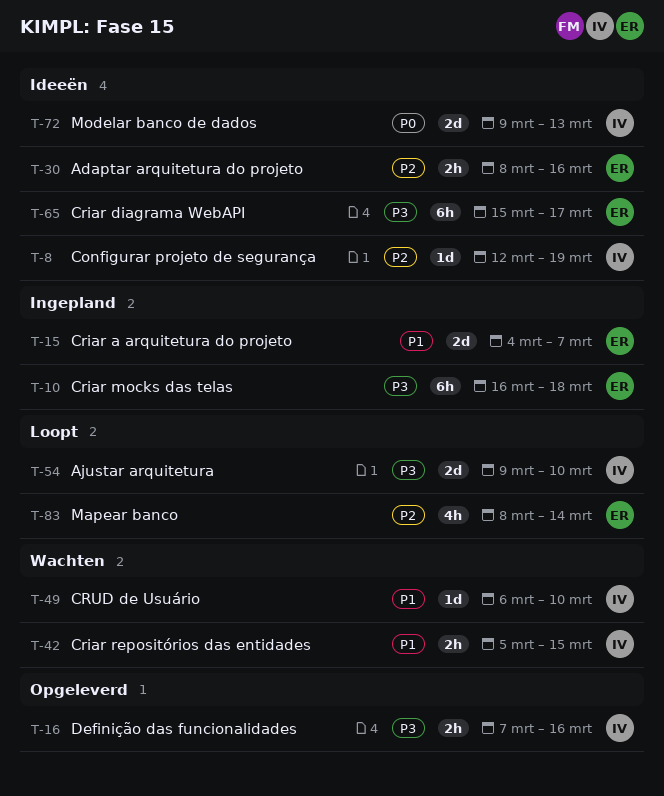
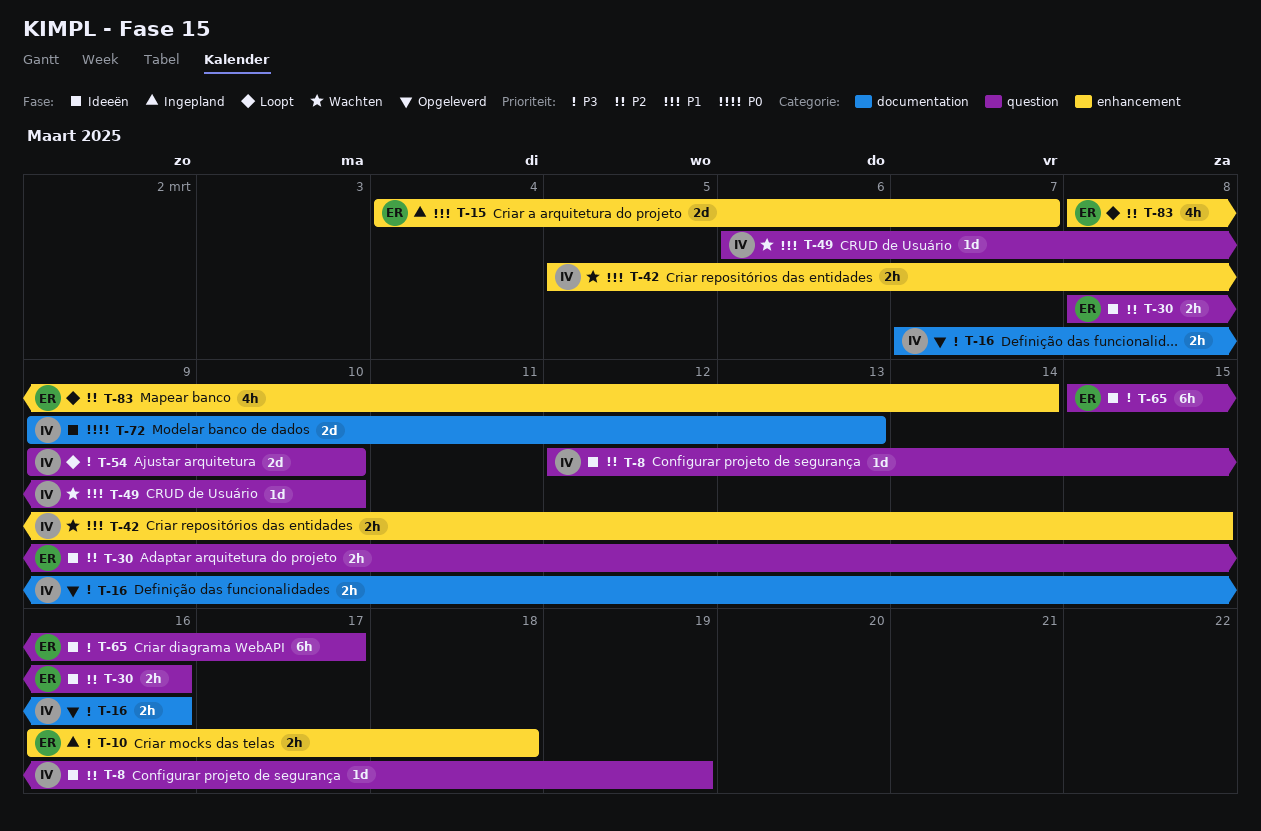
T-10, estimate: 6h -> 2h

